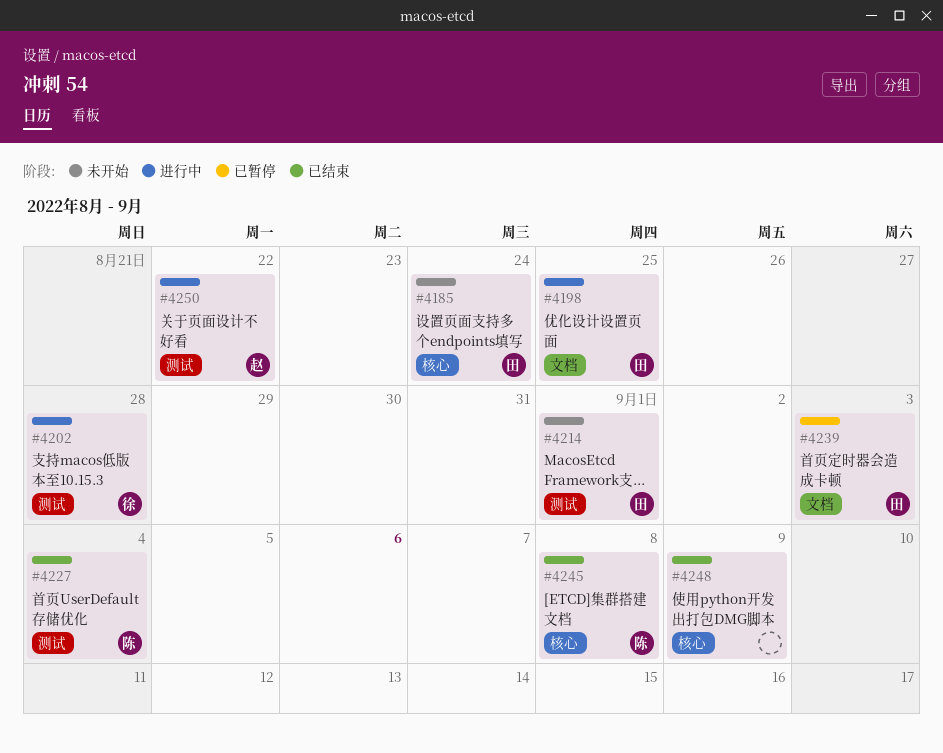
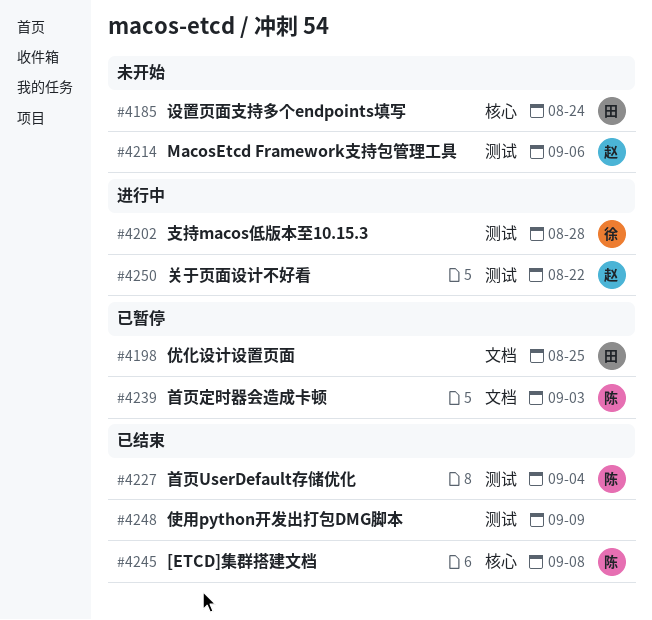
#4198, status: 进行中 -> 已暂停
#4214, owner: 田 -> 赵
#4214, due: Sep 1 -> Sep 6
#4239, owner: 田 -> 陈
#4248, label: 核心 -> 测试

